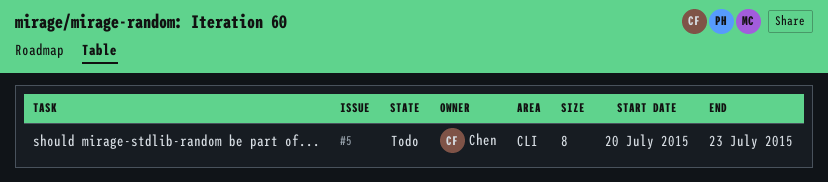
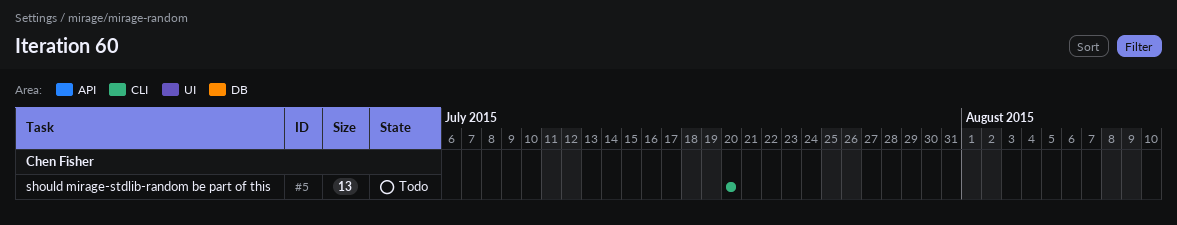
#5, estimate: 8 -> 13
#5, due: Jul 23 -> Jul 20

